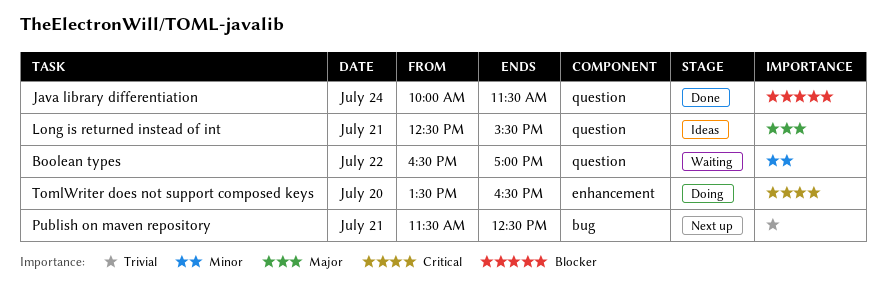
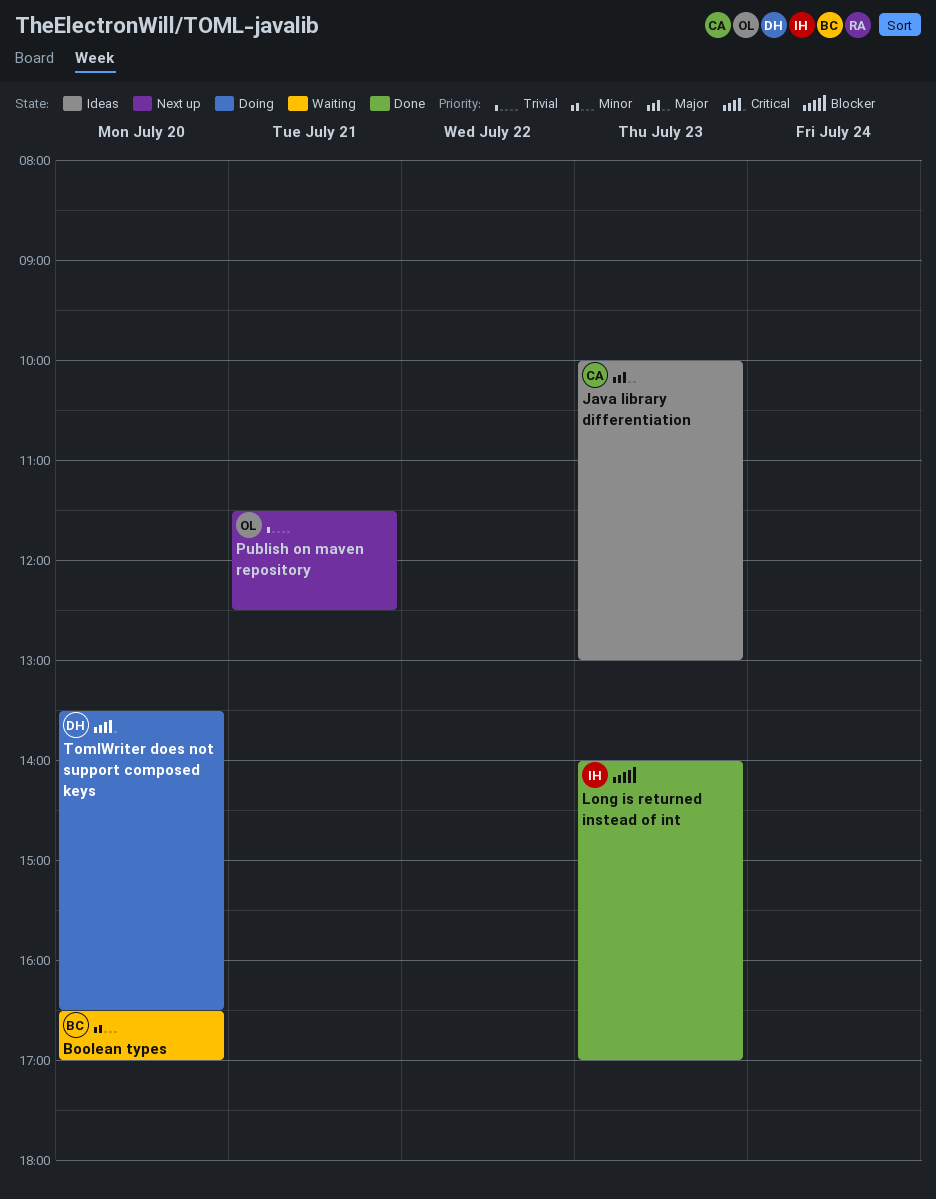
Boolean types, day: Jul 22 -> Jul 20
Java library differentiation, status: Done -> Ideas
Java library differentiation, priority: Blocker -> Major
Java library differentiation, day: Jul 24 -> Jul 23
Java library differentiation, ends: 11:30 -> 13:00
Long is returned instead of int, status: Ideas -> Done
Long is returned instead of int, priority: Major -> Blocker
Long is returned instead of int, day: Jul 21 -> Jul 23
Long is returned instead of int, begins: 12:30 -> 14:00
Long is returned instead of int, ends: 15:30 -> 17:00

